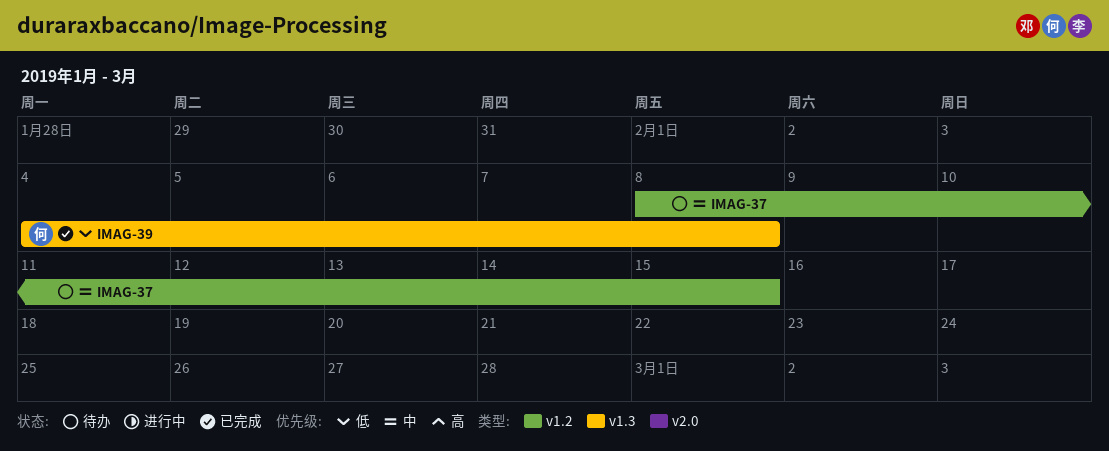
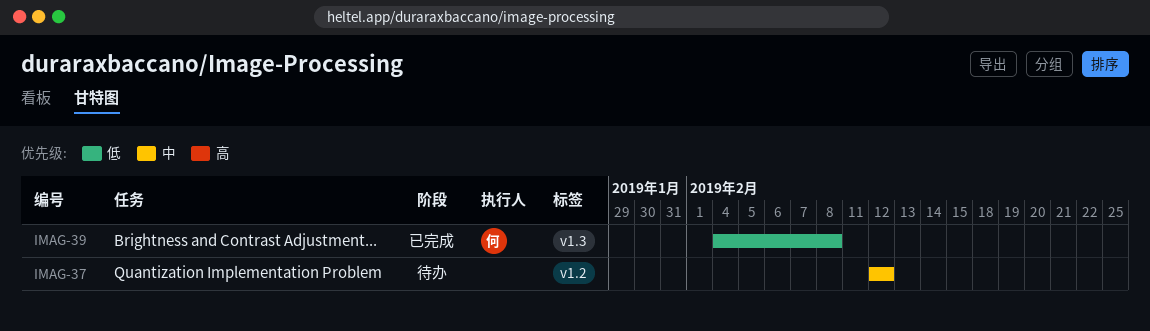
IMAG-37, start: Feb 8 -> Feb 12
IMAG-37, due: Feb 15 -> Feb 12

